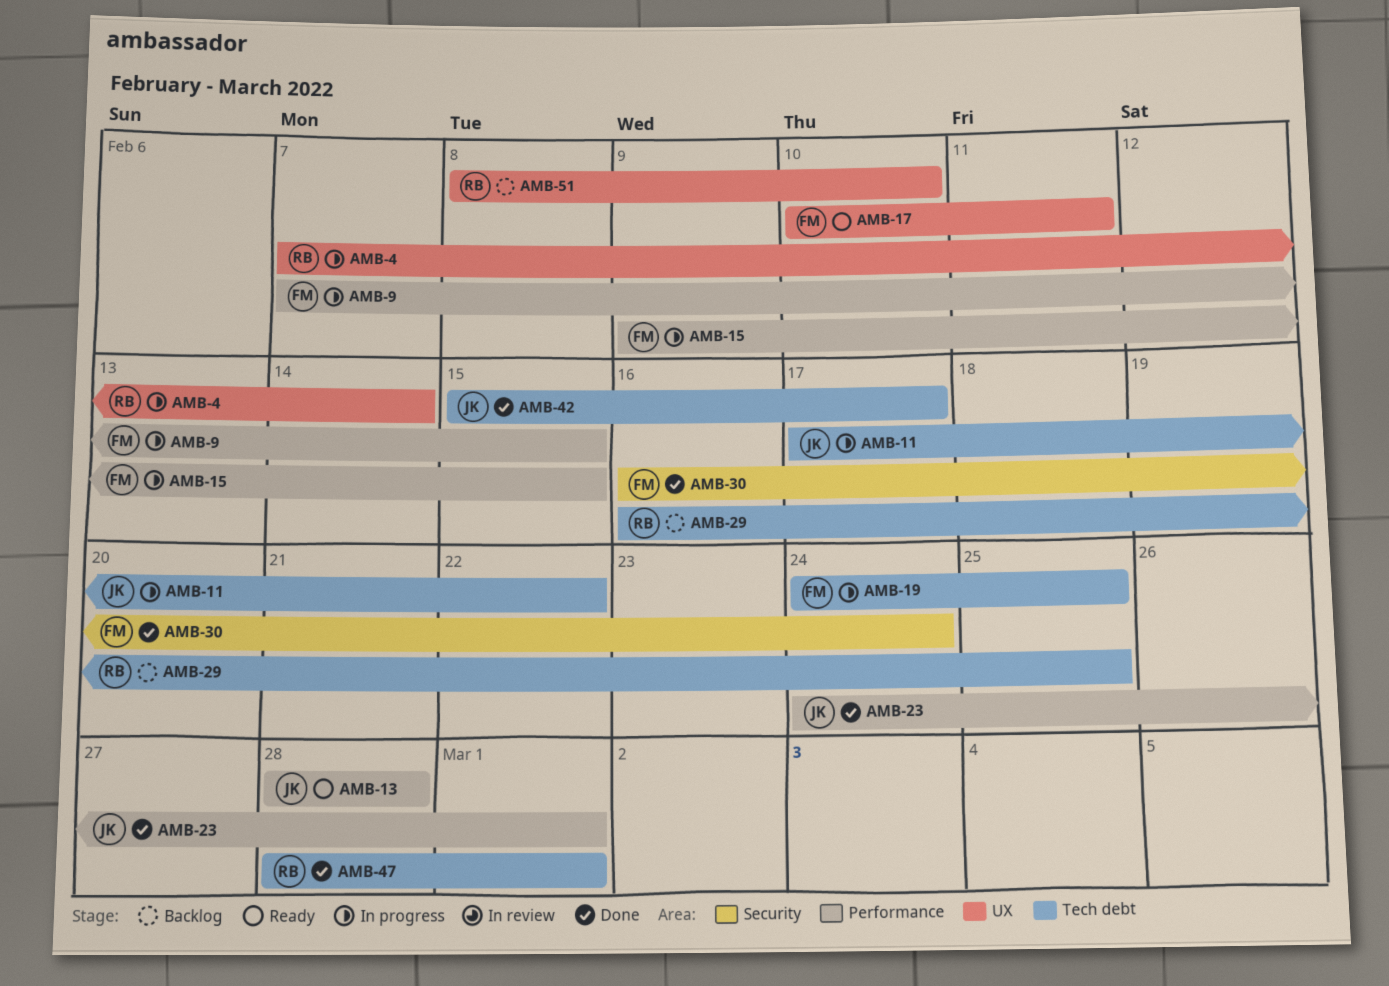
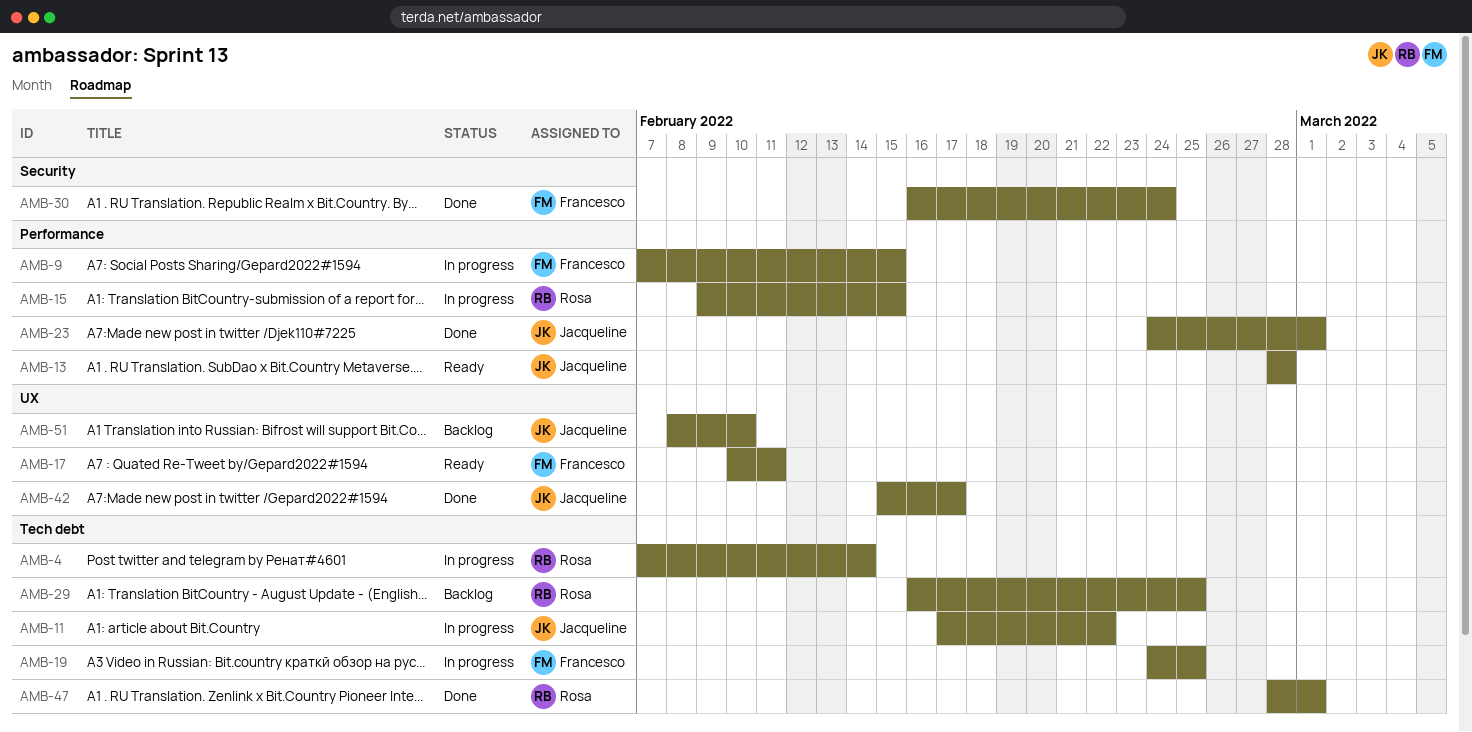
AMB-4, label: UX -> Tech debt
AMB-15, owner: Francesco -> Rosa
AMB-42, label: Tech debt -> UX
AMB-51, owner: Rosa -> Jacqueline

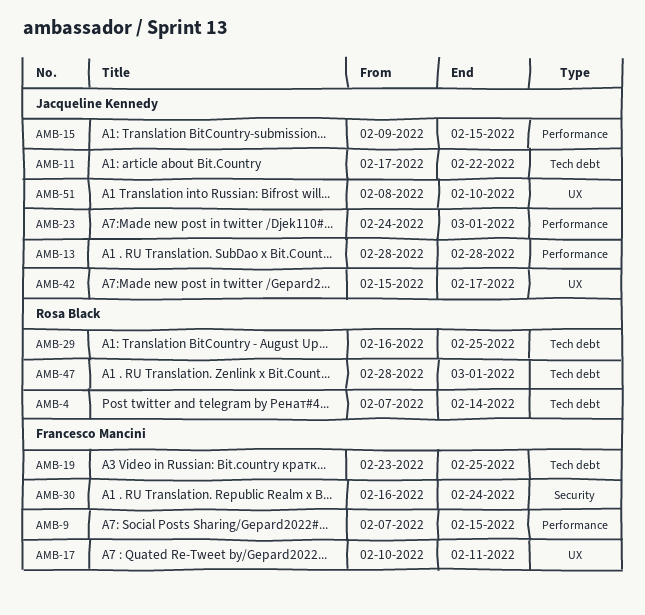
AMB-15, owner: Rosa Black -> Jacqueline Kennedy
AMB-19, start: Feb 24 -> Feb 23

